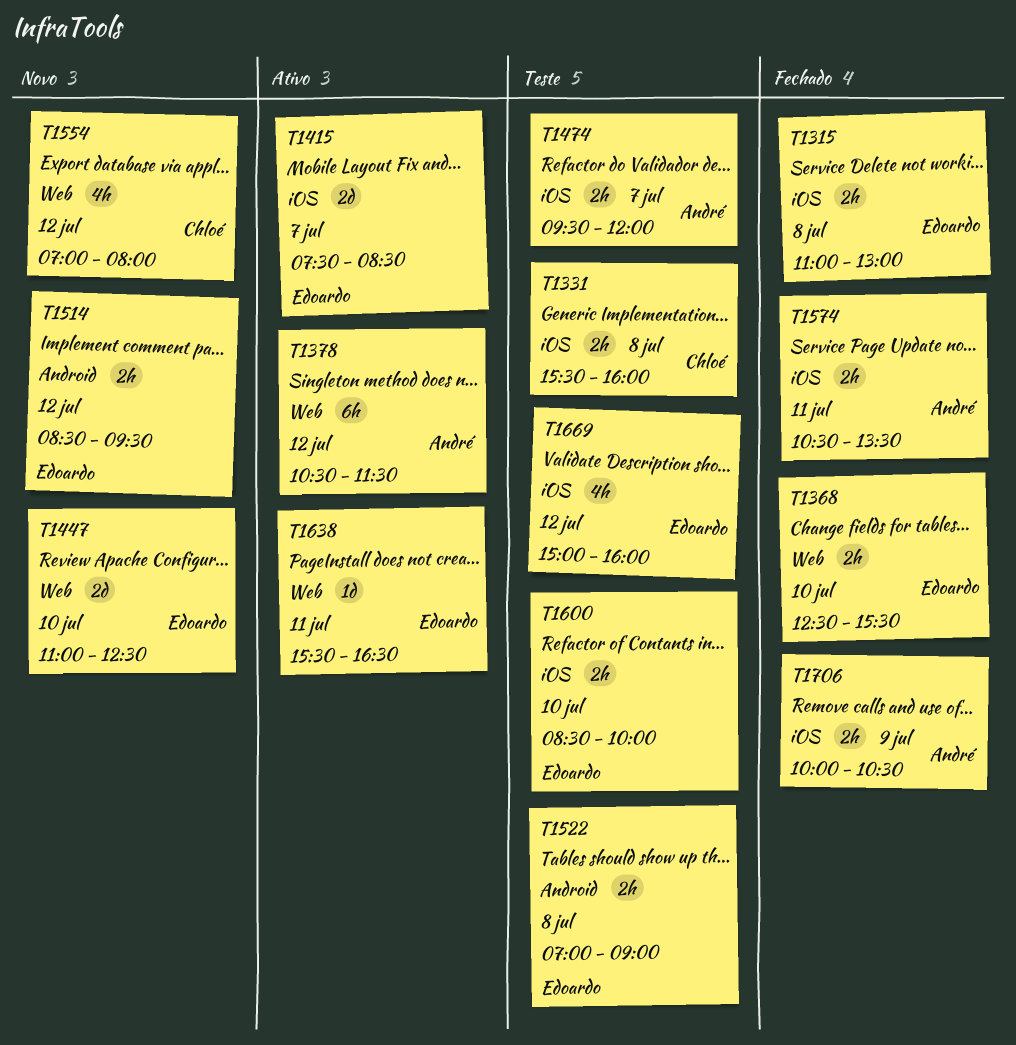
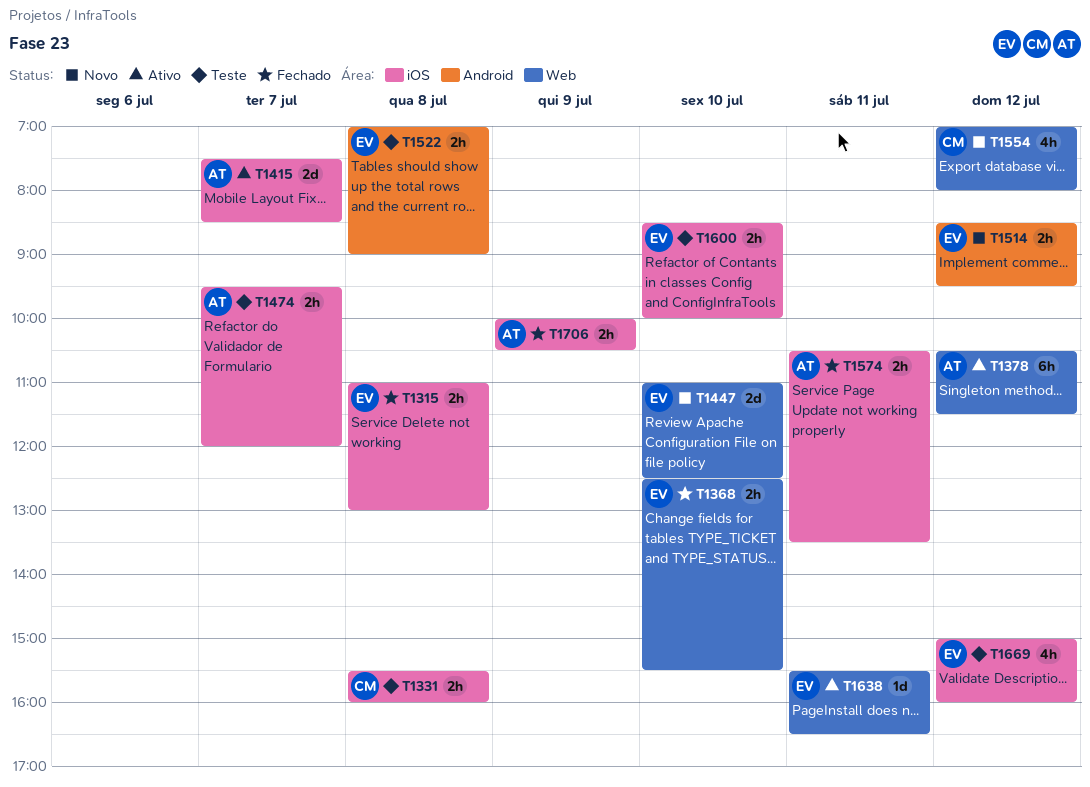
T1415, owner: Edoardo -> André

